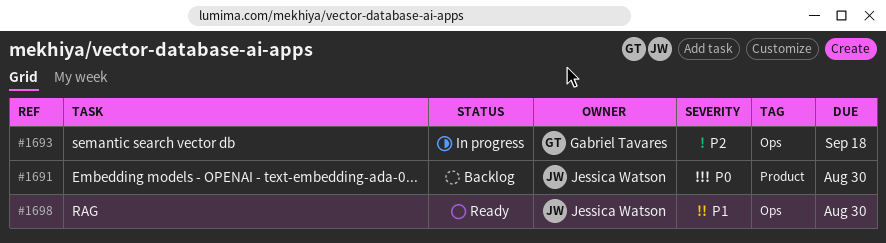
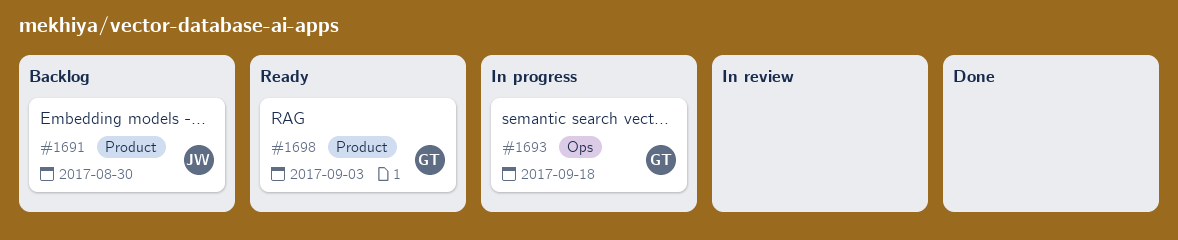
#1698, owner: Jessica Watson -> Gabriel Tavares
#1698, label: Ops -> Product
#1698, due: Aug 30 -> Sep 3

